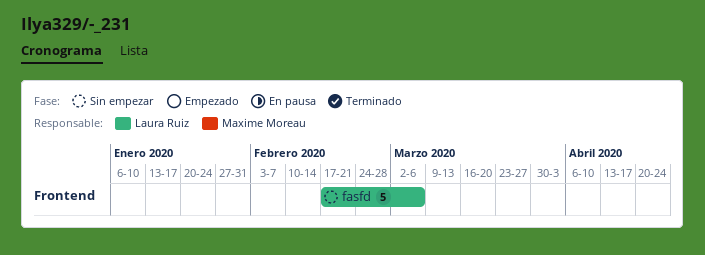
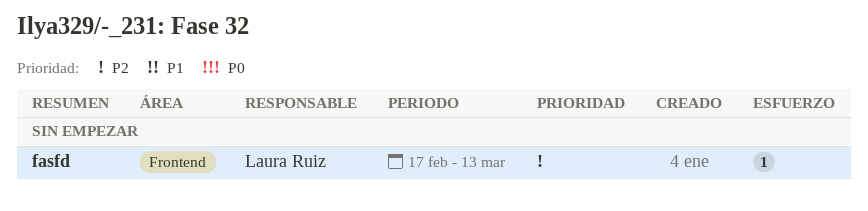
fasfd, estimate: 5 -> 1
fasfd, due: Mar 6 -> Mar 13

